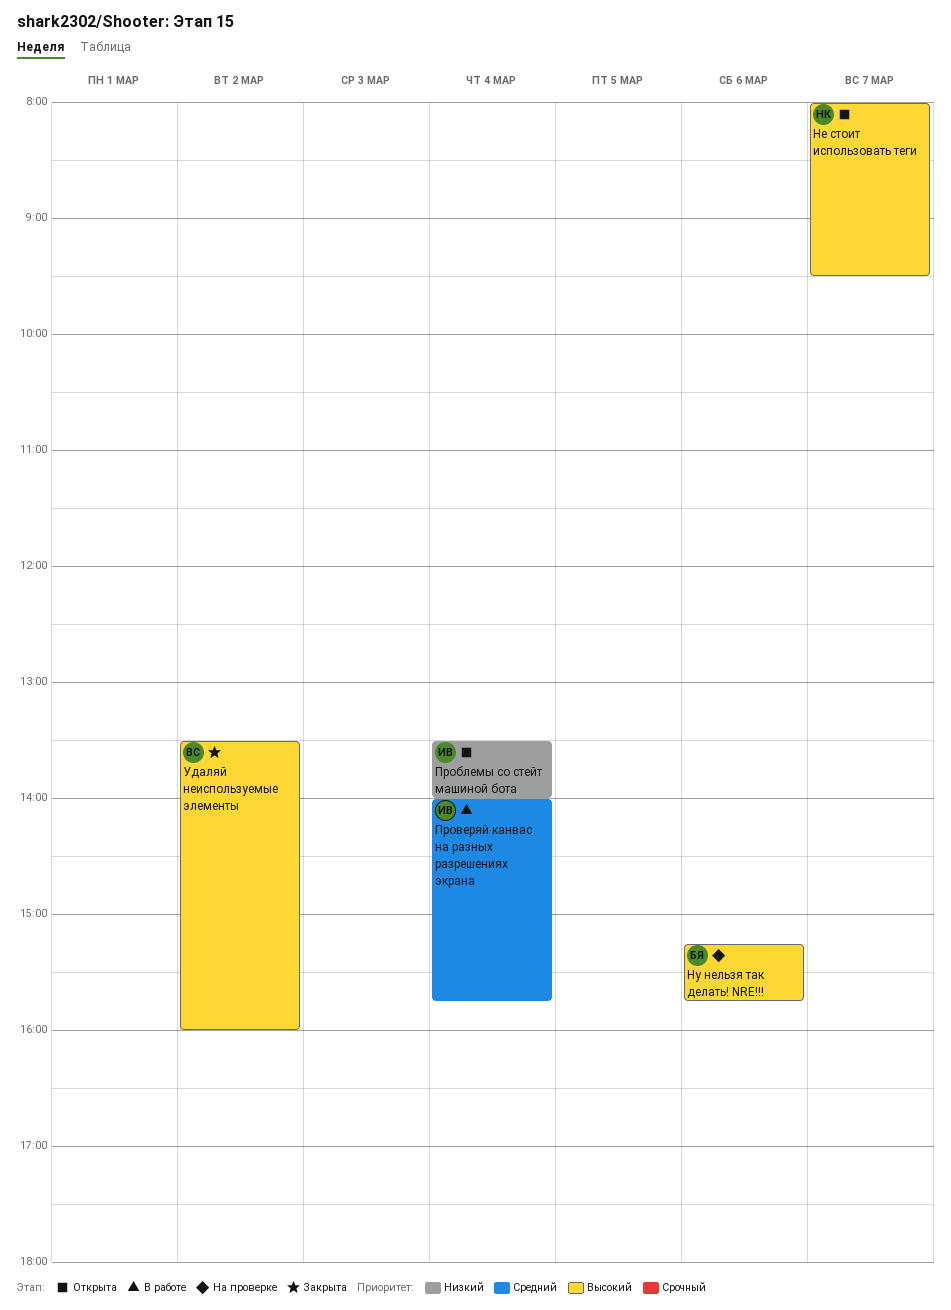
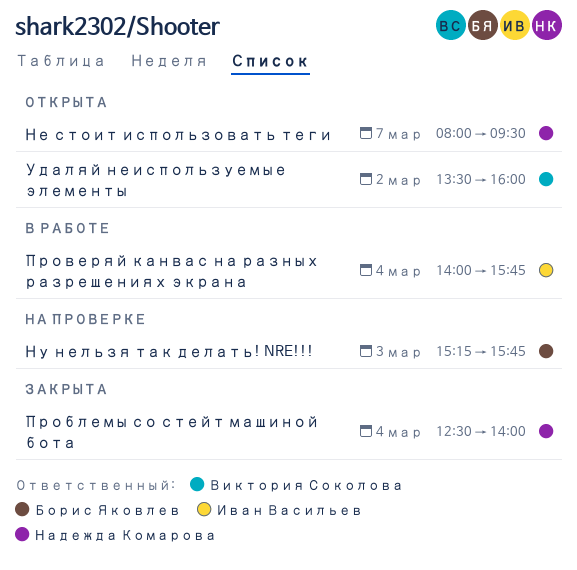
Ну нельзя так делать! NRE!!!, day: Mar 6 -> Mar 3
Проблемы со стейт машиной бота, status: Открыта -> Закрыта
Проблемы со стейт машиной бота, owner: Иван Васильев -> Надежда Комарова
Проблемы со стейт машиной бота, begins: 13:30 -> 12:30
Удаляй неиспользуемые элементы, status: Закрыта -> Открыта

